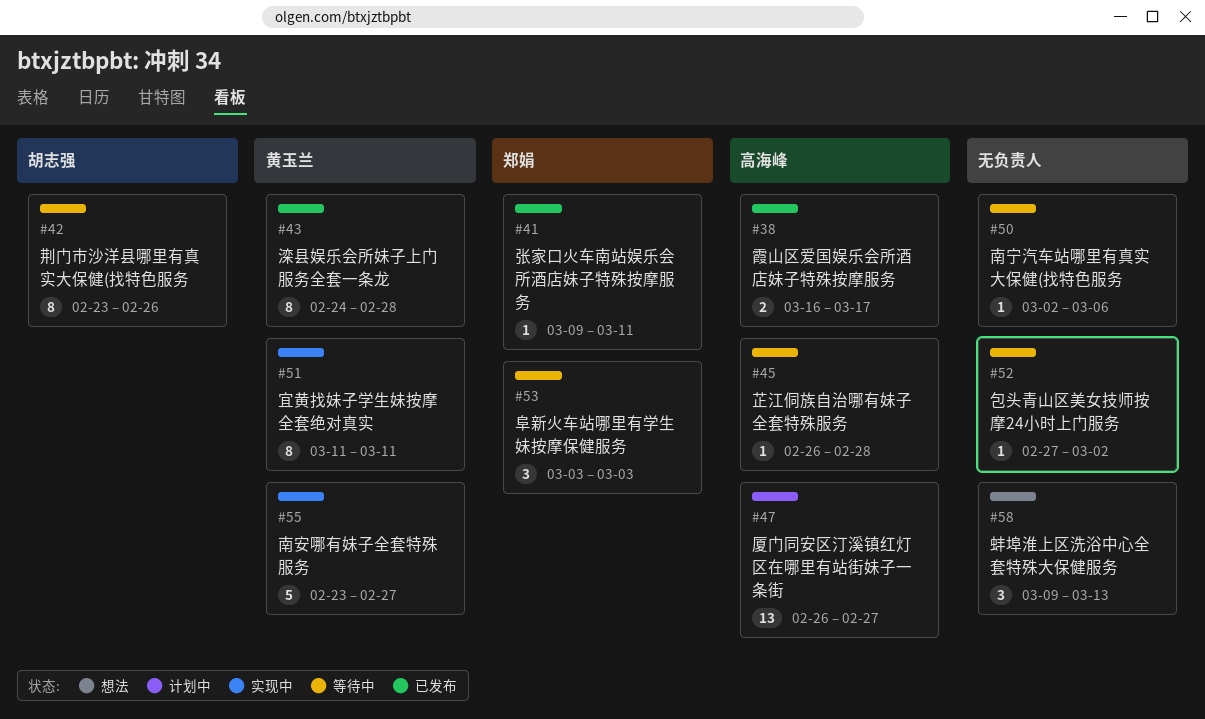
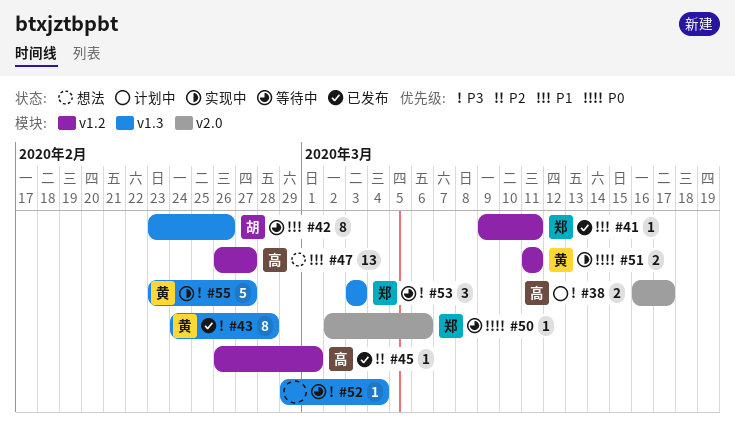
#38, status: 已发布 -> 计划中
#45, status: 等待中 -> 已发布
#45, due: Feb 28 -> Mar 1
#47, status: 计划中 -> 想法
#50, owner: none -> 郑娟
#51, estimate: 8 -> 2
#52, start: Feb 27 -> Feb 29
#52, due: Mar 2 -> Mar 4
#58: present -> none

